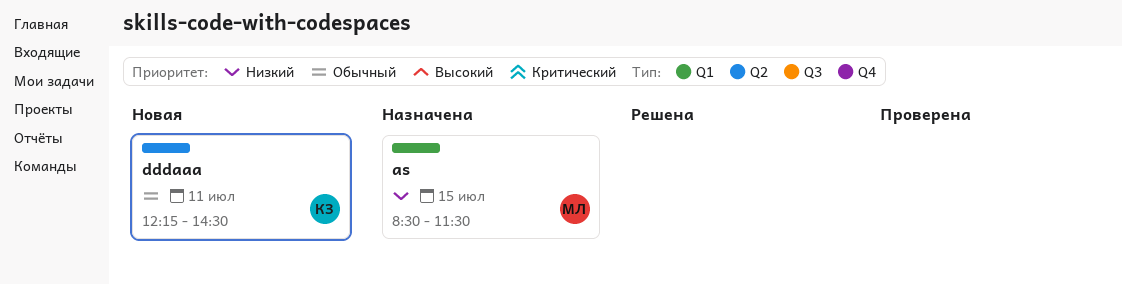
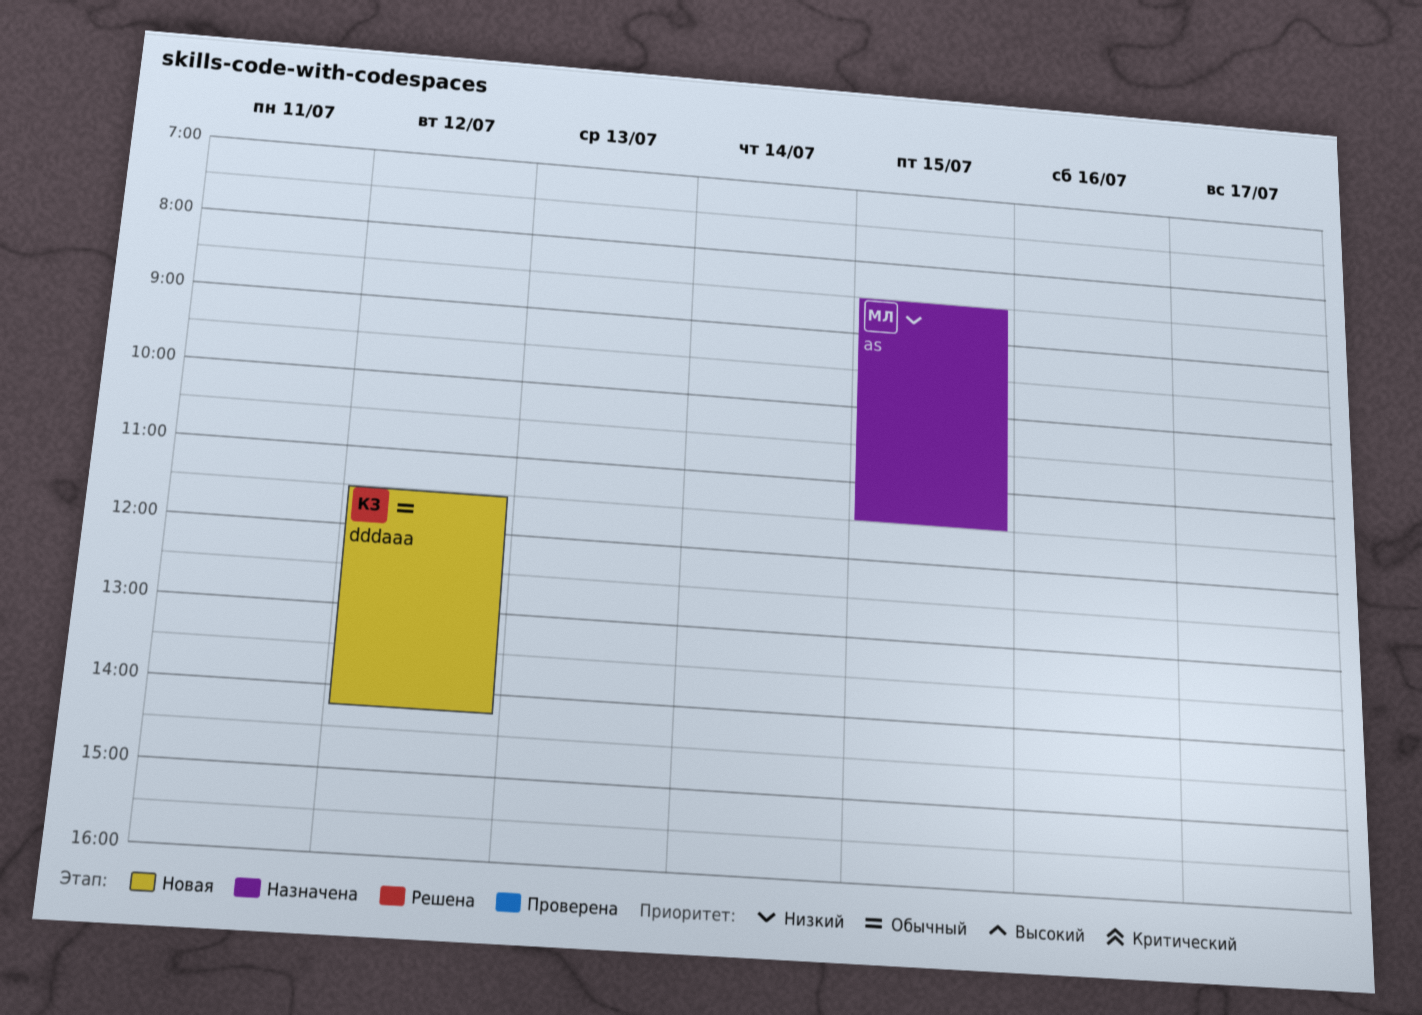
dddaaa, day: Jul 11 -> Jul 12
dddaaa, begins: 12:15 -> 11:30
dddaaa, ends: 14:30 -> 14:15

